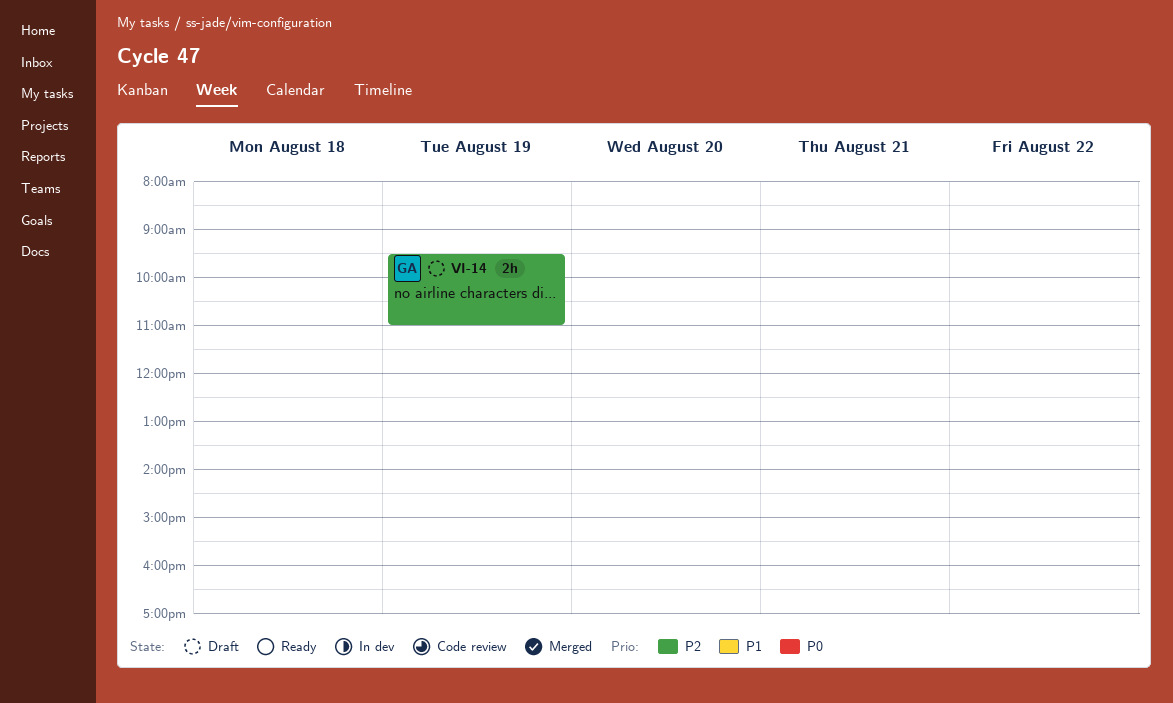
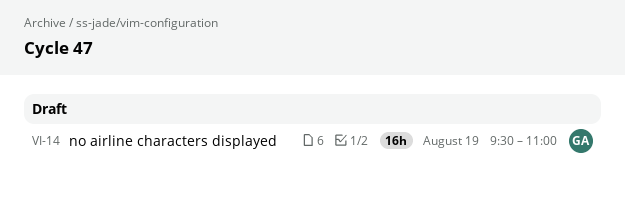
VI-14, estimate: 2h -> 16h

